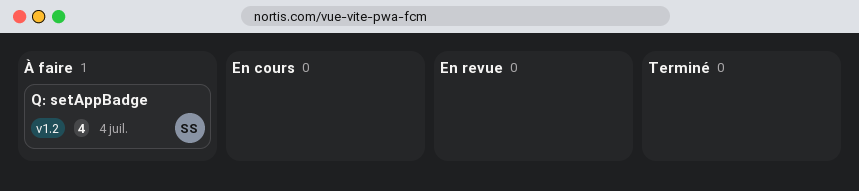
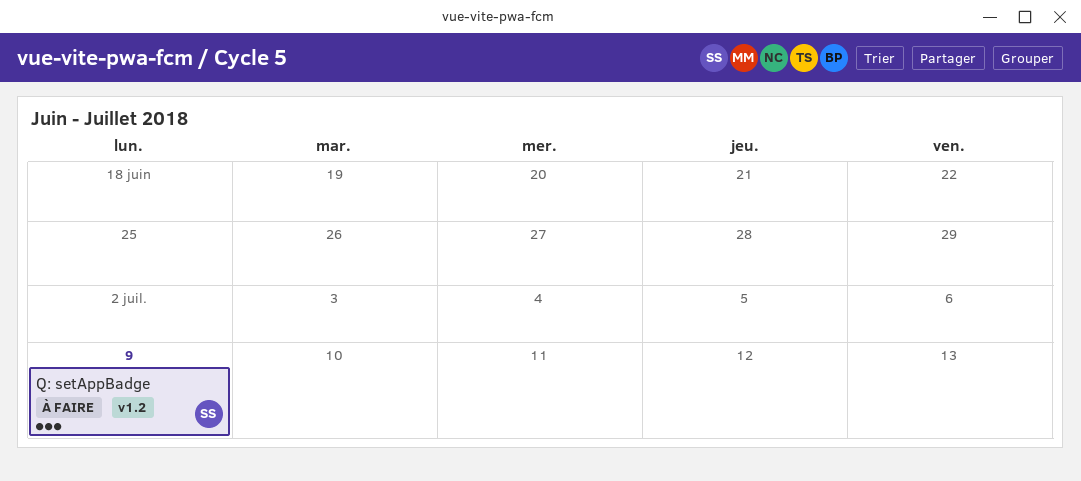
Q: setAppBadge, estimate: 4 -> 3
Q: setAppBadge, due: Jul 4 -> Jul 9

